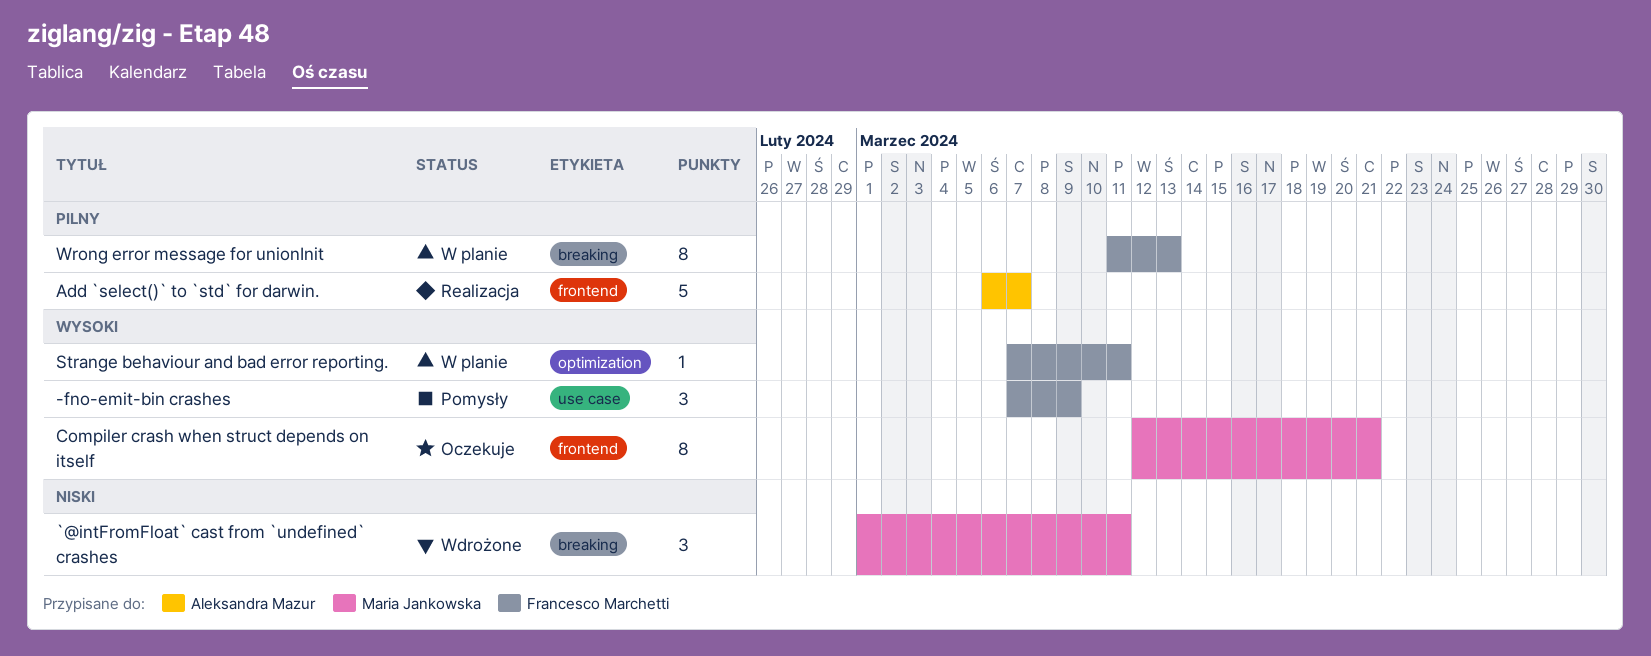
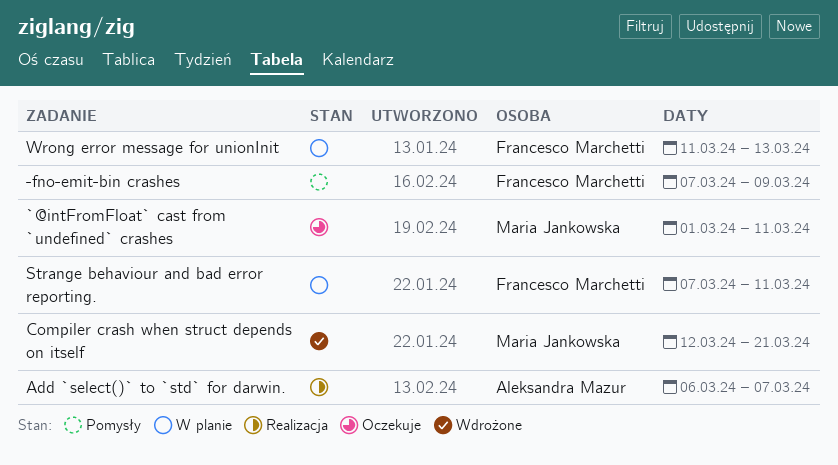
`@intFromFloat` cast from `undefined` crashes, status: Wdrożone -> Oczekuje
Compiler crash when struct depends on itself, status: Oczekuje -> Wdrożone

